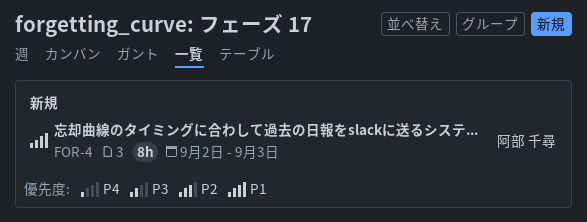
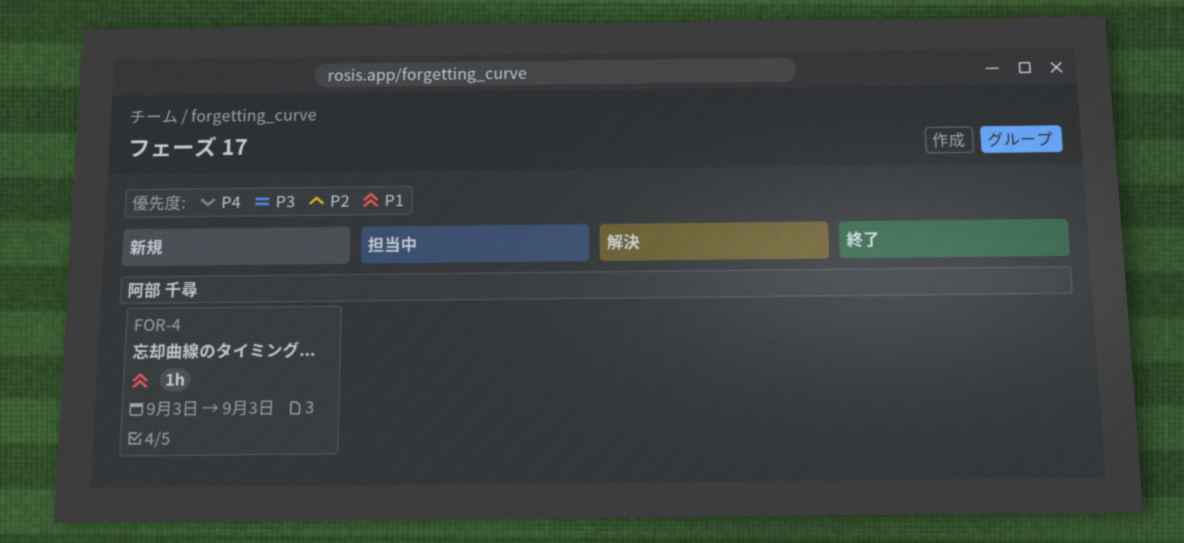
FOR-4, estimate: 8h -> 1h
FOR-4, start: Sep 2 -> Sep 3

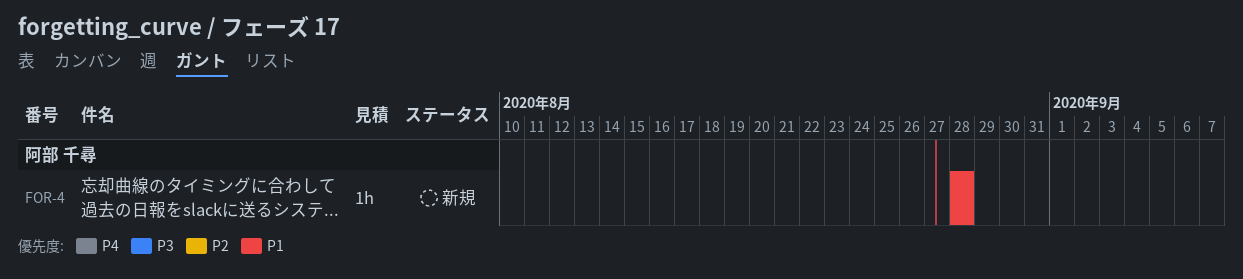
FOR-4, start: Sep 3 -> Aug 28
FOR-4, due: Sep 3 -> Aug 28

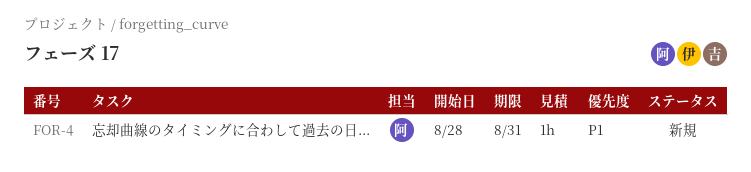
FOR-4, due: Aug 28 -> Aug 31

